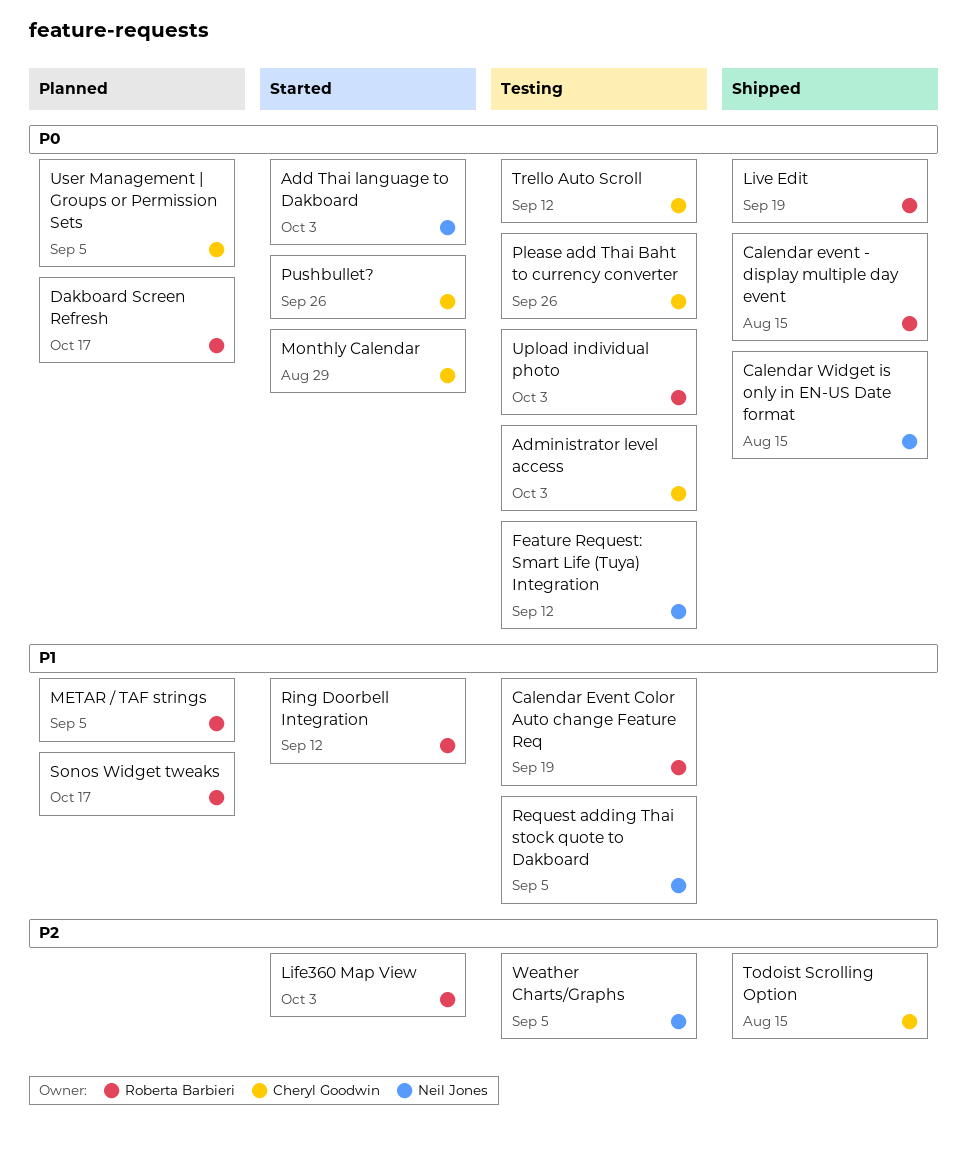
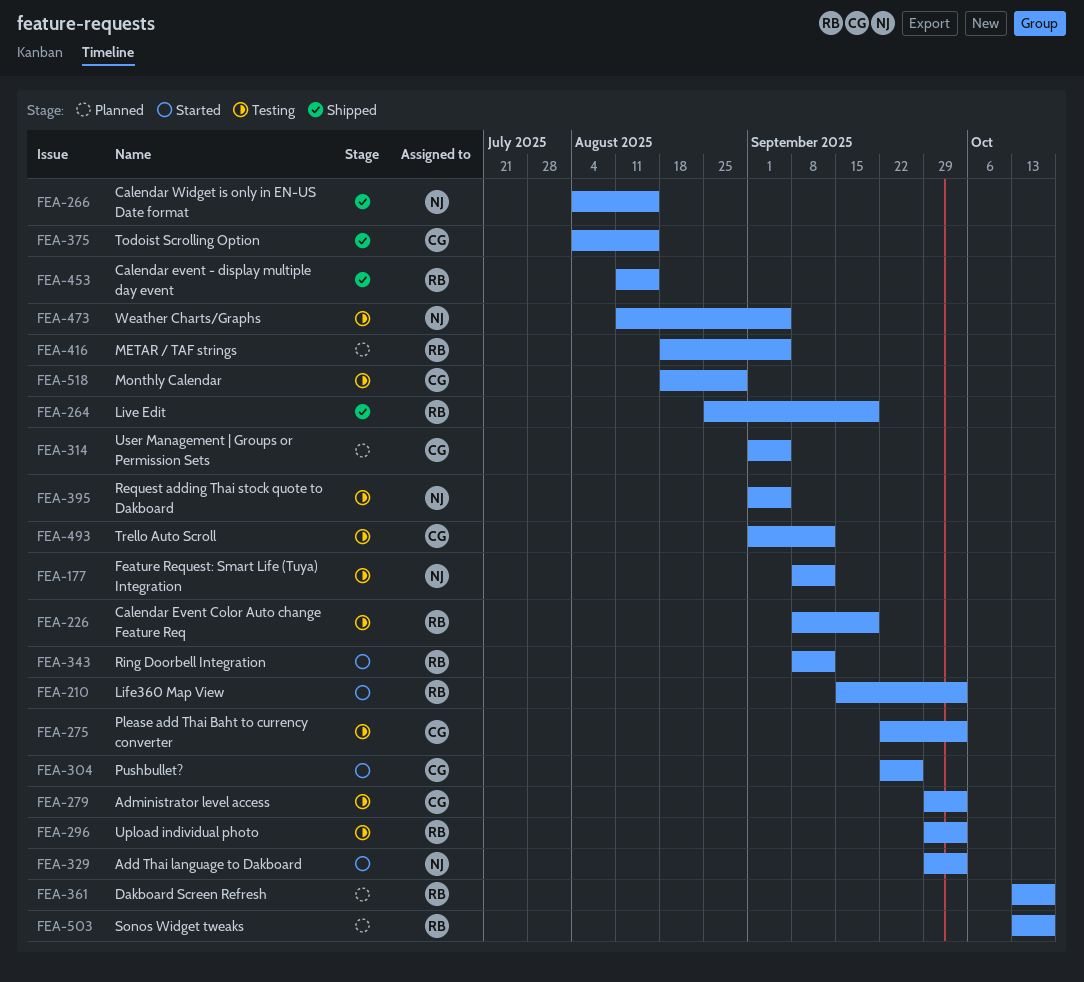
Monthly Calendar, status: Started -> Testing
Please add Thai Baht to currency converter, due: Sep 26 -> Oct 3

